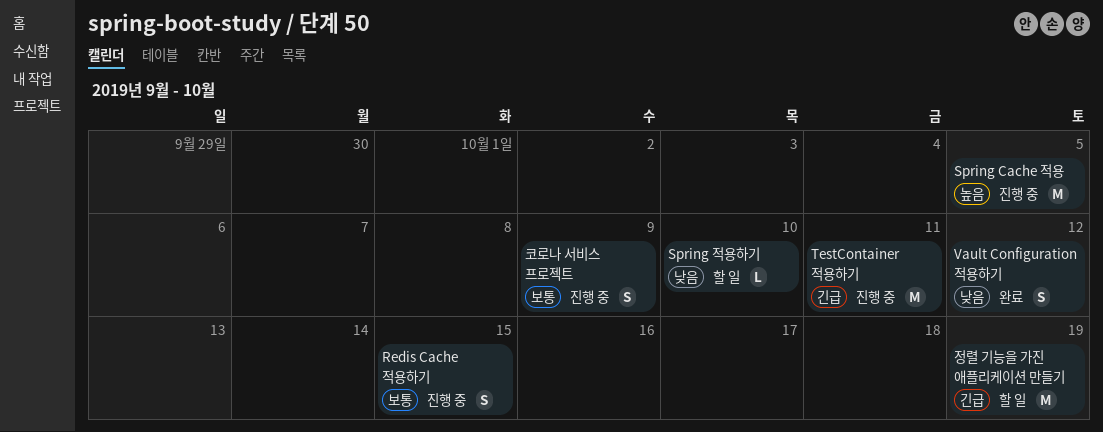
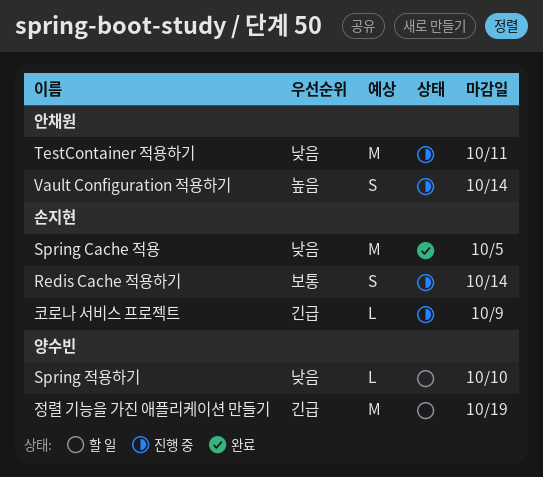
Redis Cache 적용하기, due: Oct 15 -> Oct 14
Spring Cache 적용, status: 진행 중 -> 완료
Spring Cache 적용, priority: 높음 -> 낮음
TestContainer 적용하기, priority: 긴급 -> 낮음
Vault Configuration 적용하기, status: 완료 -> 진행 중
Vault Configuration 적용하기, priority: 낮음 -> 높음
Vault Configuration 적용하기, due: Oct 12 -> Oct 14
코로나 서비스 프로젝트, priority: 보통 -> 긴급
코로나 서비스 프로젝트, estimate: S -> L

